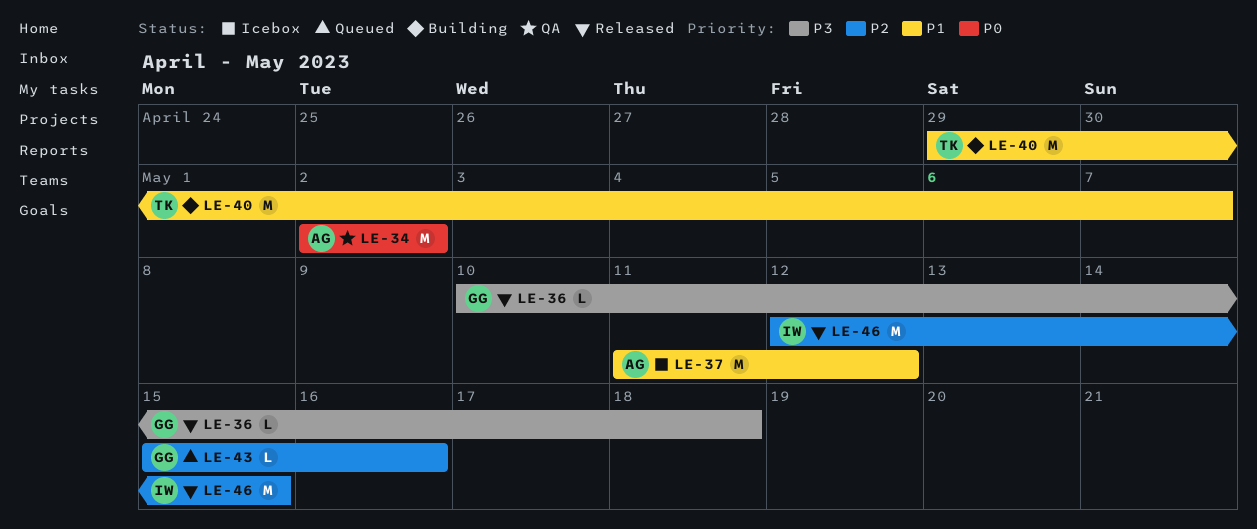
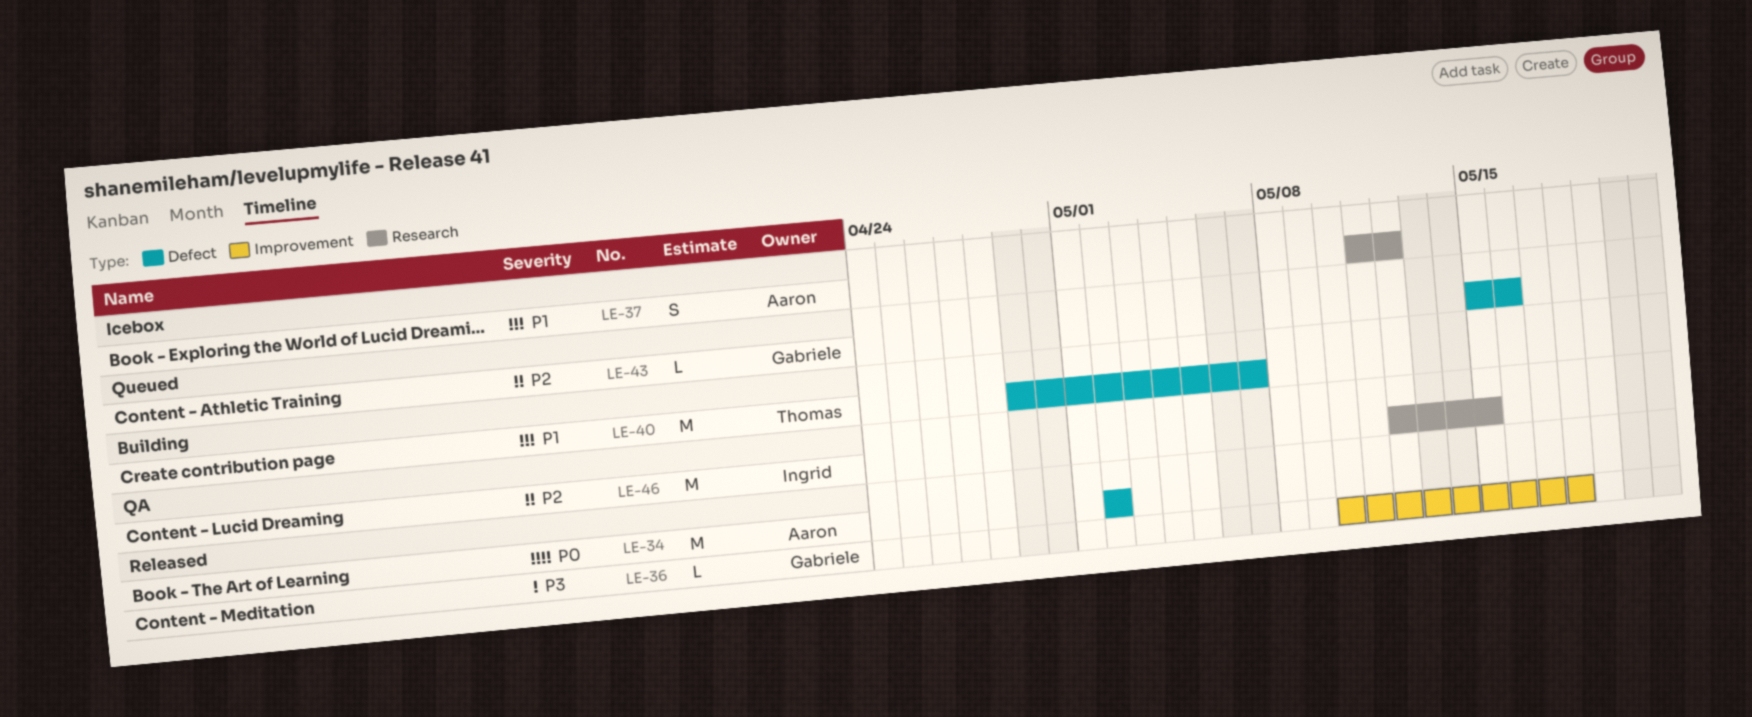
LE-34, status: QA -> Released
LE-37, estimate: M -> S
LE-46, status: Released -> QA

